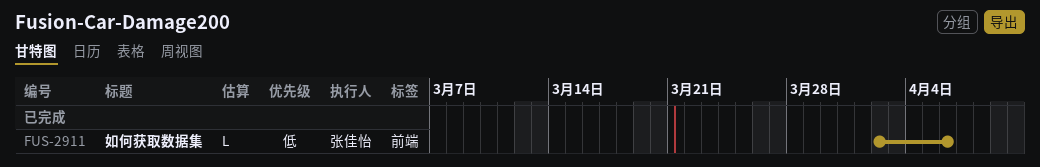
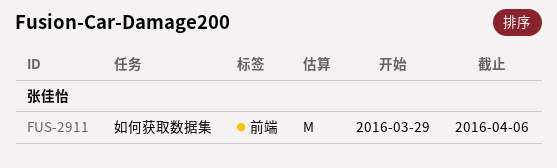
FUS-2911, estimate: L -> M
FUS-2911, start: Apr 2 -> Mar 29

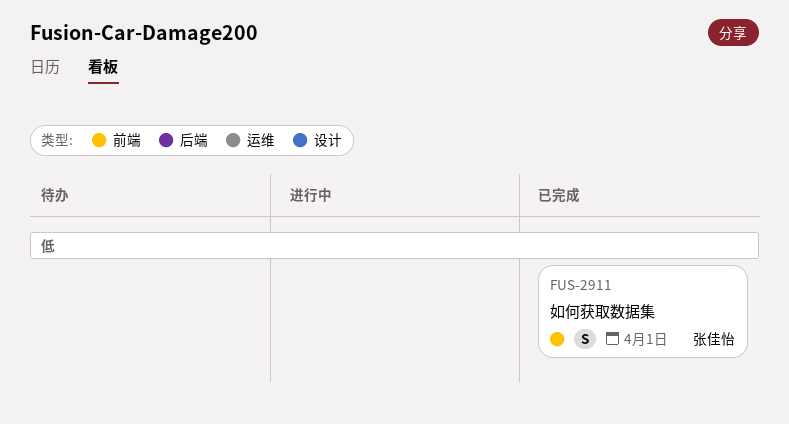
FUS-2911, estimate: M -> S
FUS-2911, due: Apr 6 -> Apr 1

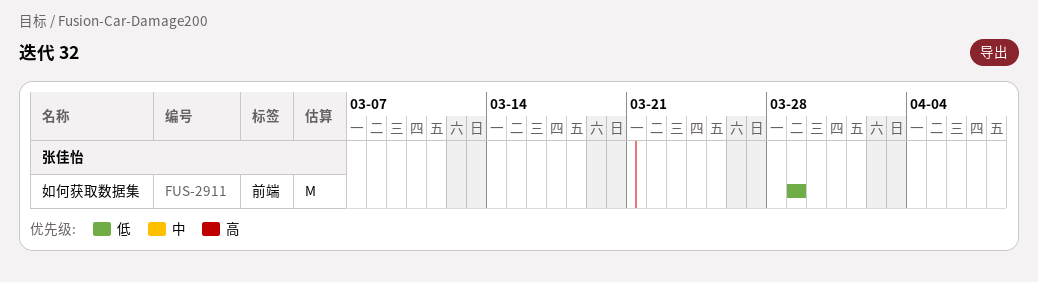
FUS-2911, estimate: S -> M
FUS-2911, due: Apr 1 -> Mar 29

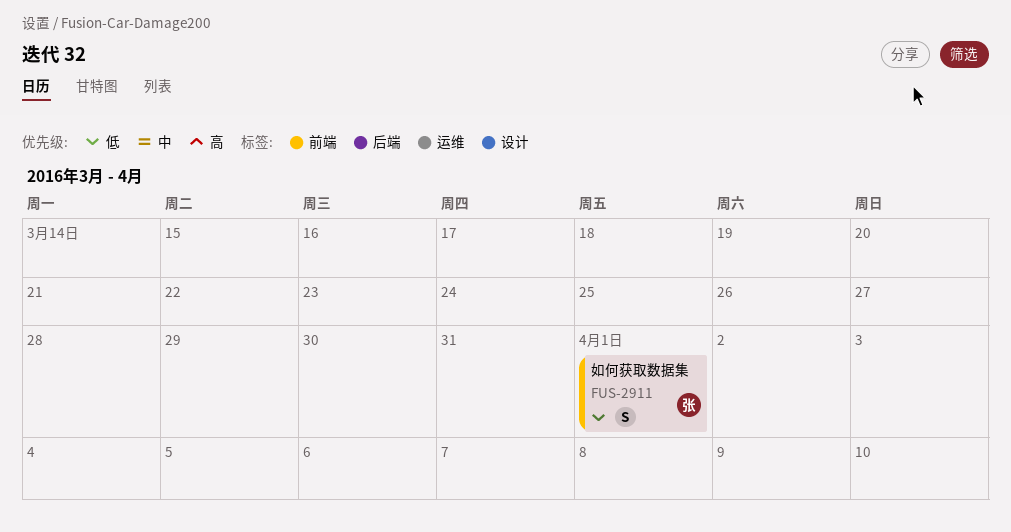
FUS-2911, estimate: M -> S
FUS-2911, due: Mar 29 -> Apr 1

